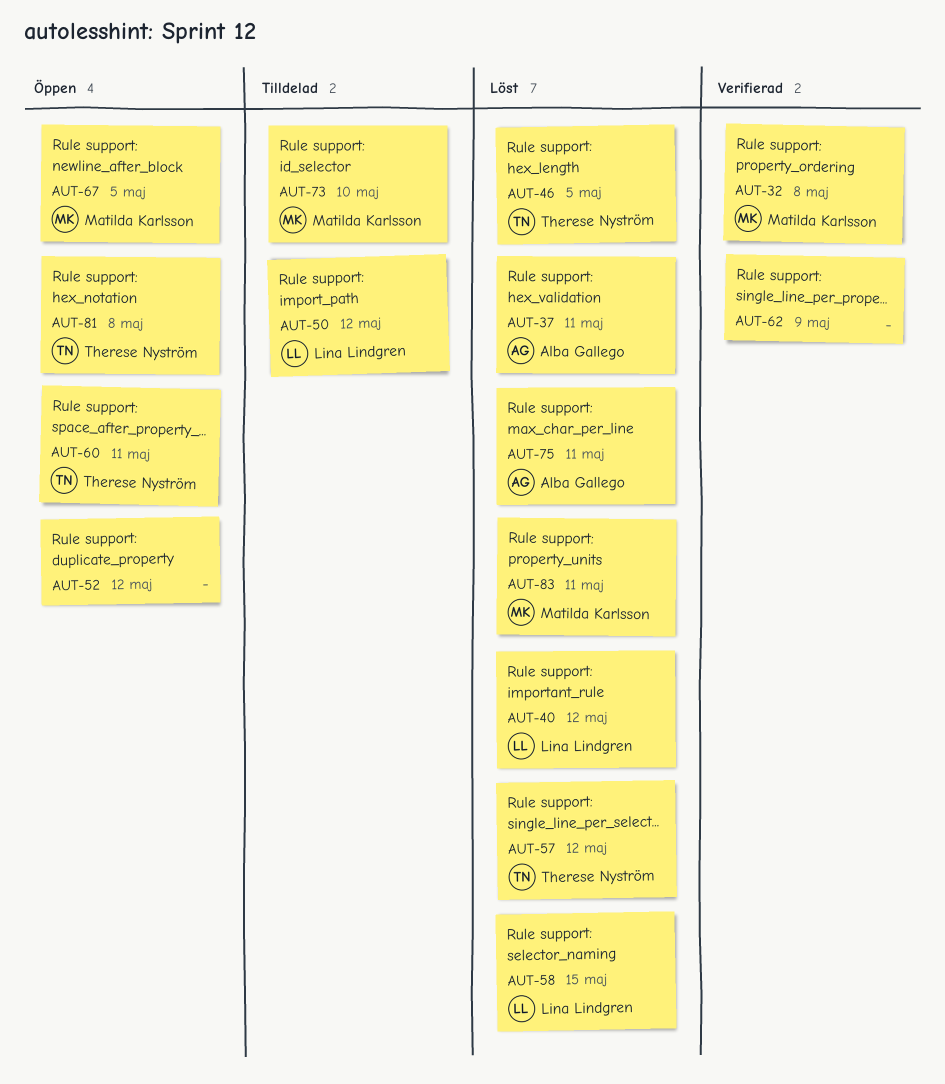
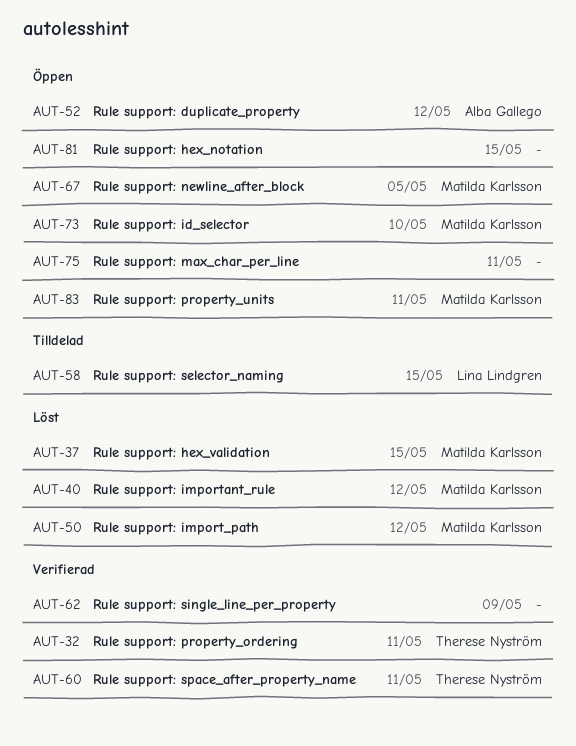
AUT-32, owner: Matilda Karlsson -> Therese Nyström
AUT-32, due: May 8 -> May 11
AUT-37, owner: Alba Gallego -> Matilda Karlsson
AUT-37, due: May 11 -> May 15
AUT-40, owner: Lina Lindgren -> Matilda Karlsson
AUT-46: present -> none
AUT-50, status: Tilldelad -> Löst
AUT-50, owner: Lina Lindgren -> Matilda Karlsson
AUT-52, owner: none -> Alba Gallego
AUT-57: present -> none
AUT-58, status: Löst -> Tilldelad
AUT-60, status: Öppen -> Verifierad
AUT-73, status: Tilldelad -> Öppen
AUT-75, status: Löst -> Öppen
AUT-75, owner: Alba Gallego -> none
AUT-81, owner: Therese Nyström -> none
AUT-81, due: May 8 -> May 15
AUT-83, status: Löst -> Öppen

